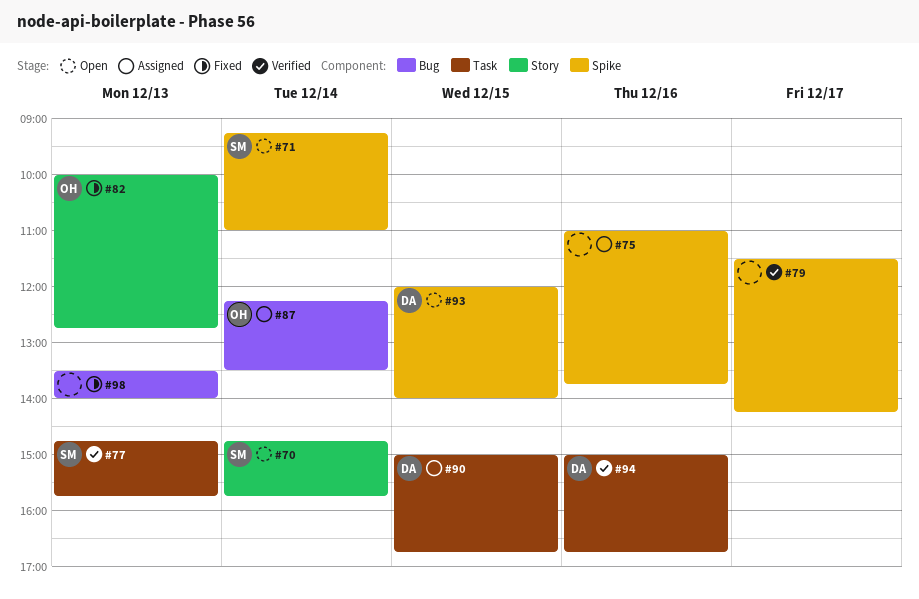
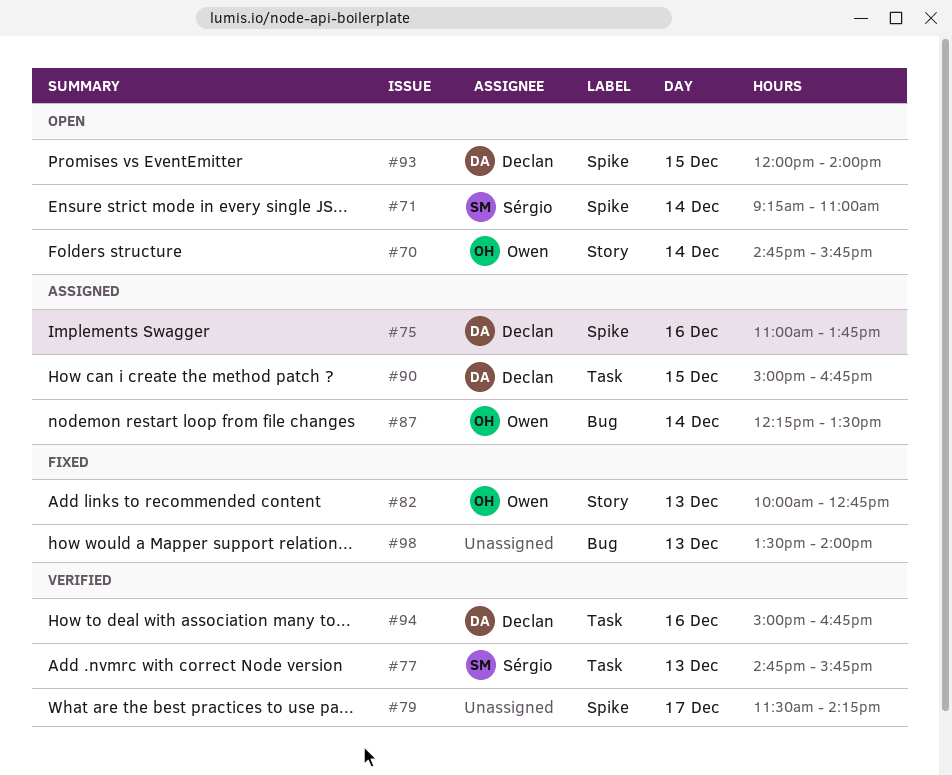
#70, owner: Sérgio -> Owen
#75, owner: none -> Declan

